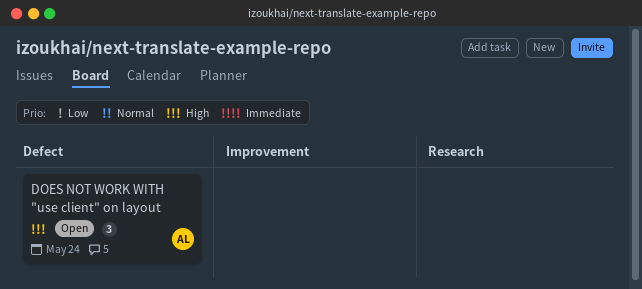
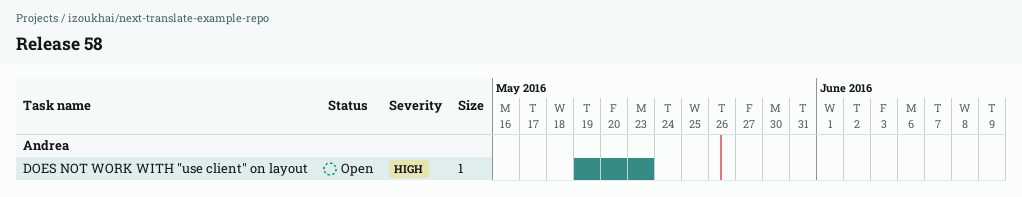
DOES NOT WORK WITH "use client" on layout, estimate: 3 -> 1
DOES NOT WORK WITH "use client" on layout, due: May 24 -> May 23

